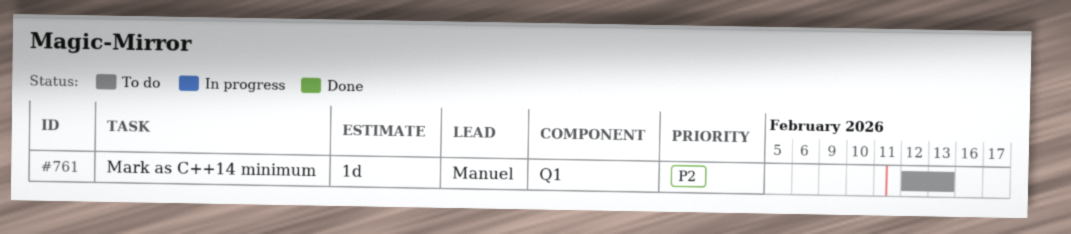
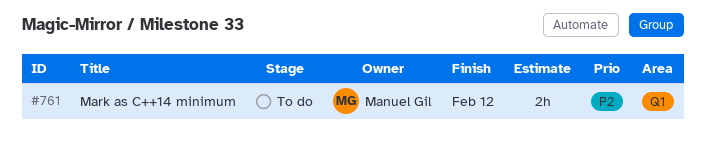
#761, estimate: 1d -> 2h
#761, due: Feb 13 -> Feb 12

